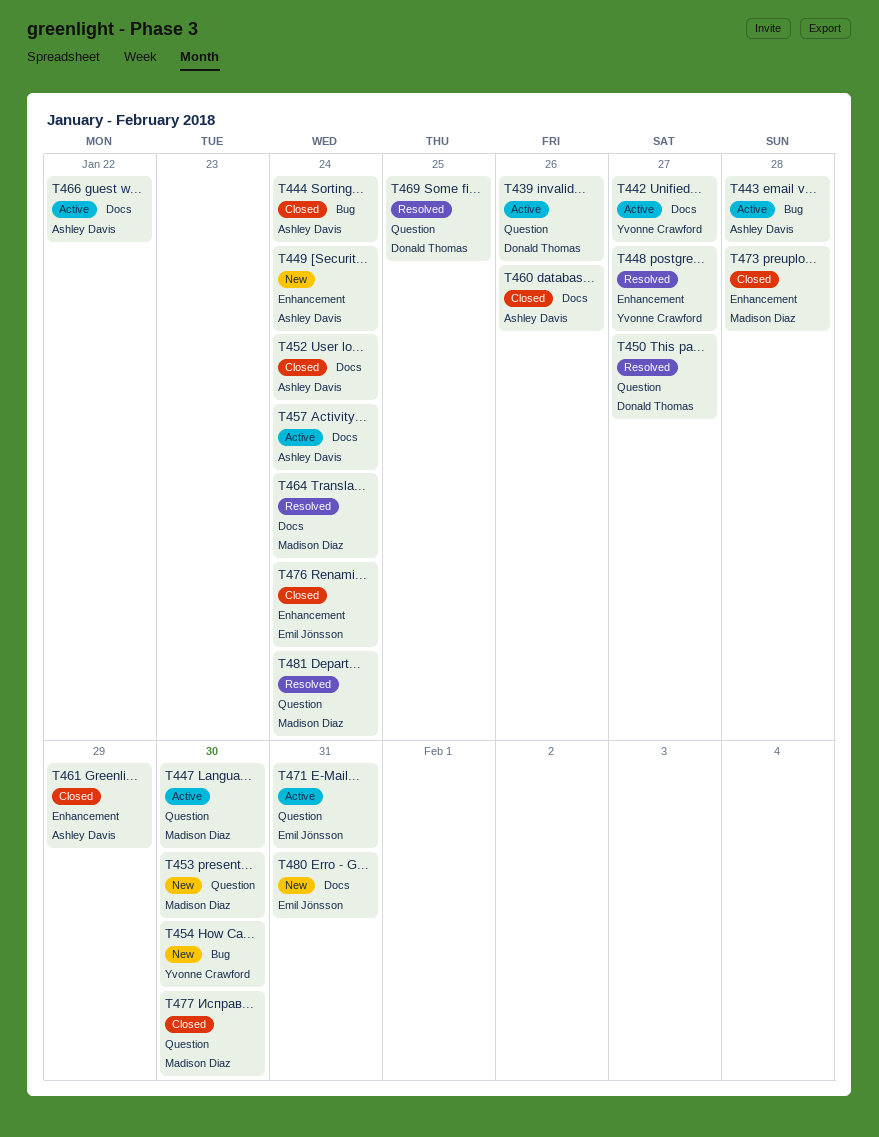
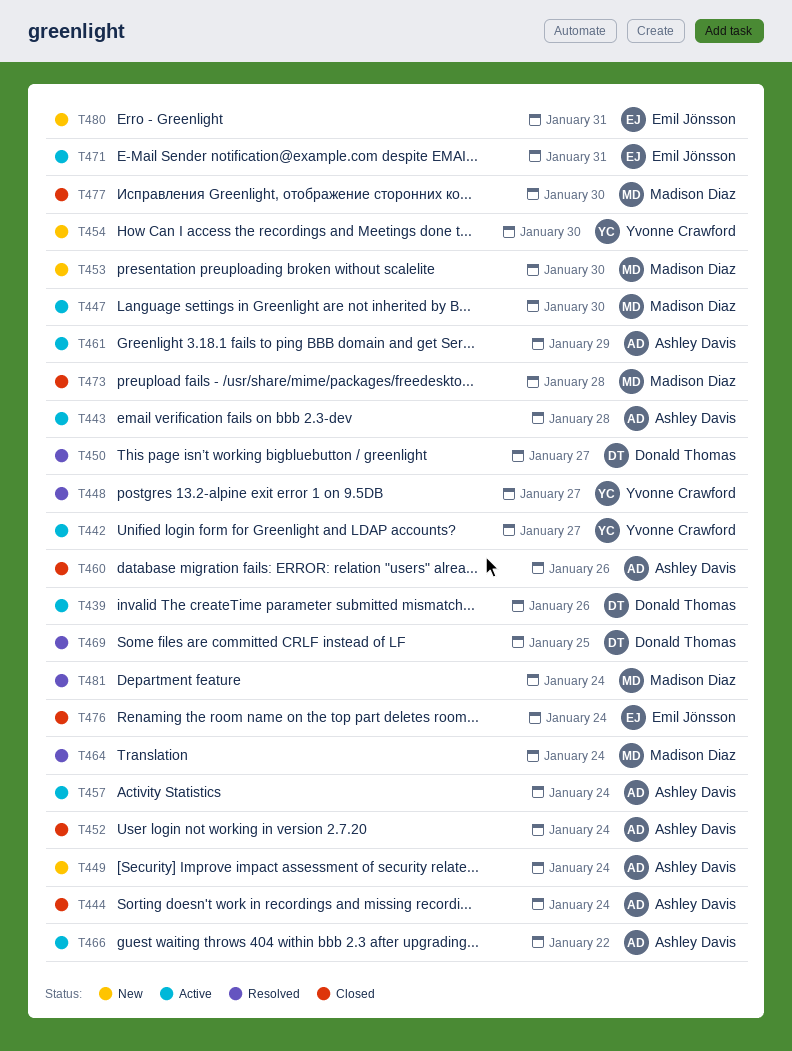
T461, status: Closed -> Active

